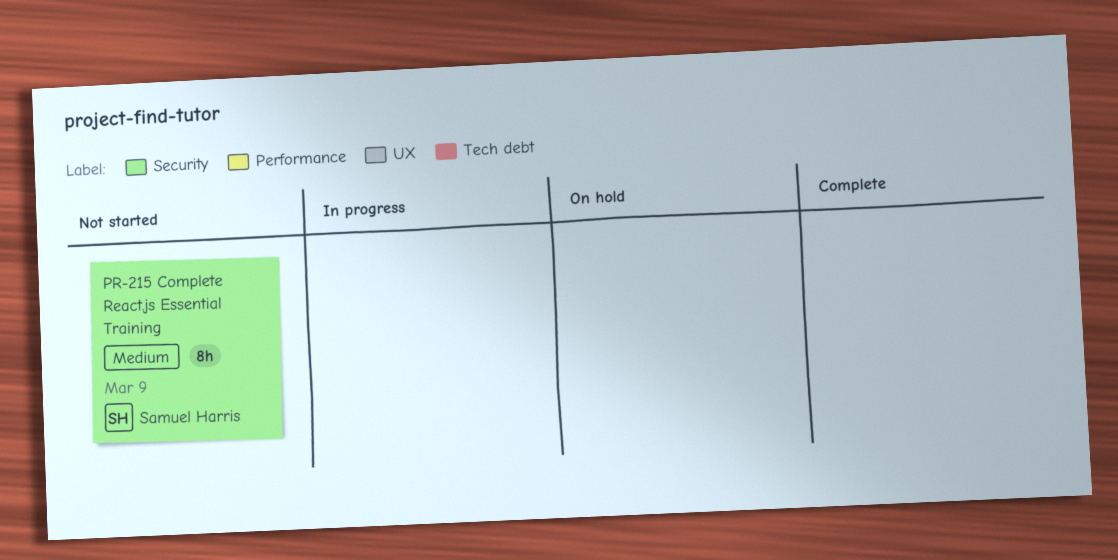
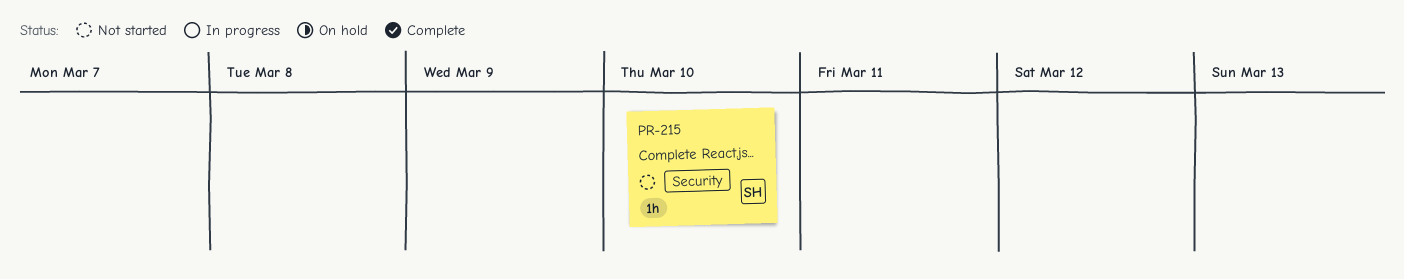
PR-215, estimate: 8h -> 1h
PR-215, due: Mar 9 -> Mar 10

